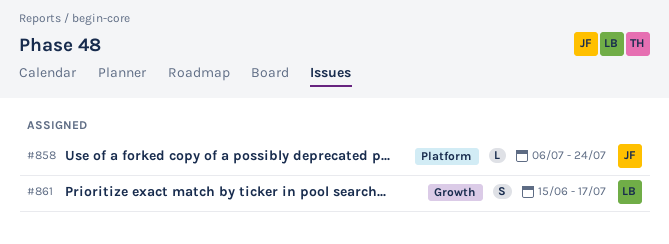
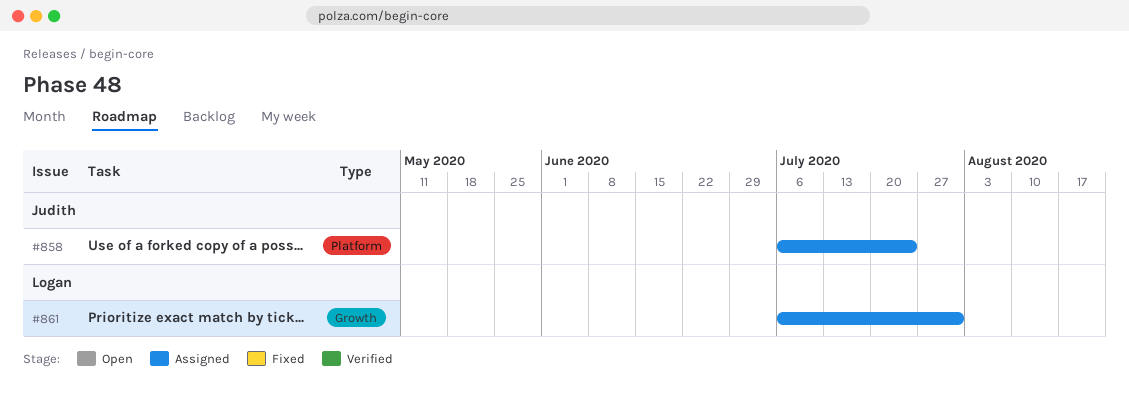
#861, start: Jun 15 -> Jul 6
#861, due: Jul 17 -> Jul 31

